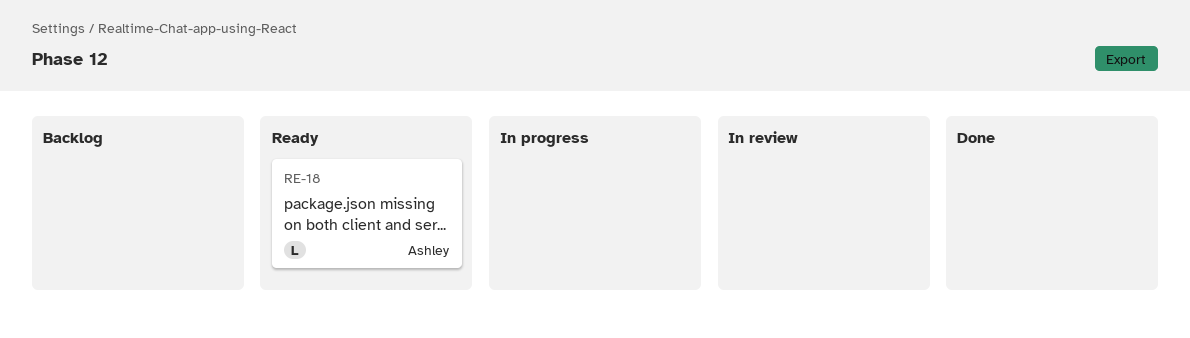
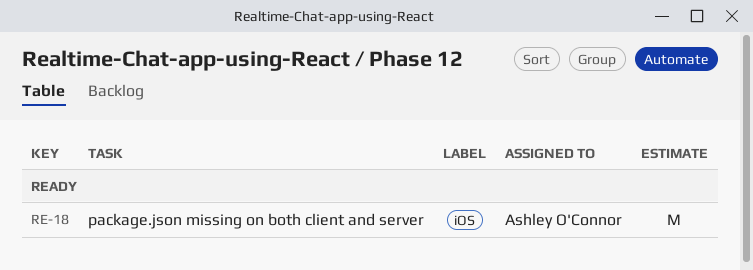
RE-18, estimate: L -> M

